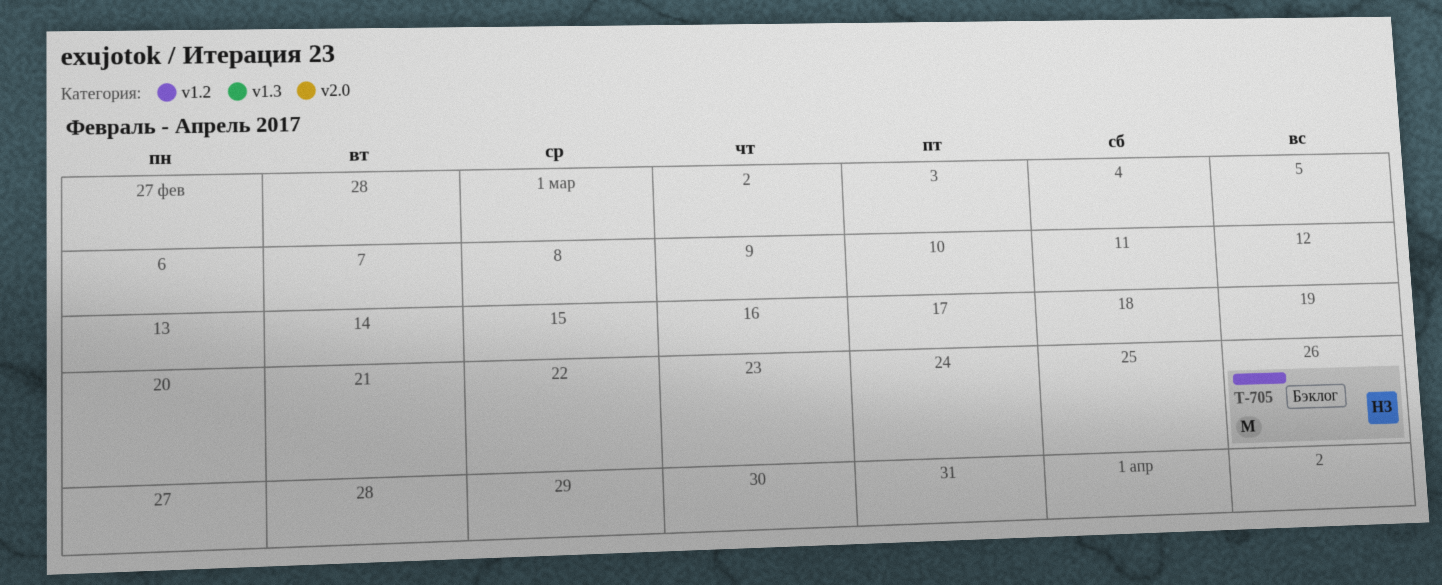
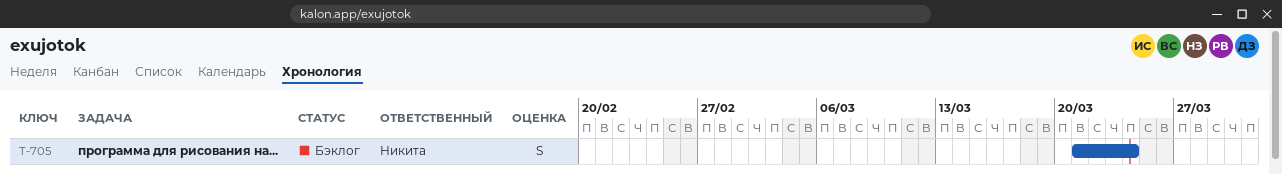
T-705, estimate: M -> S
T-705, due: Mar 26 -> Mar 24

